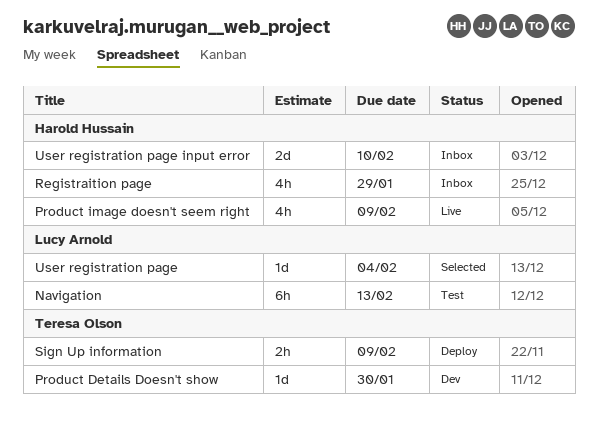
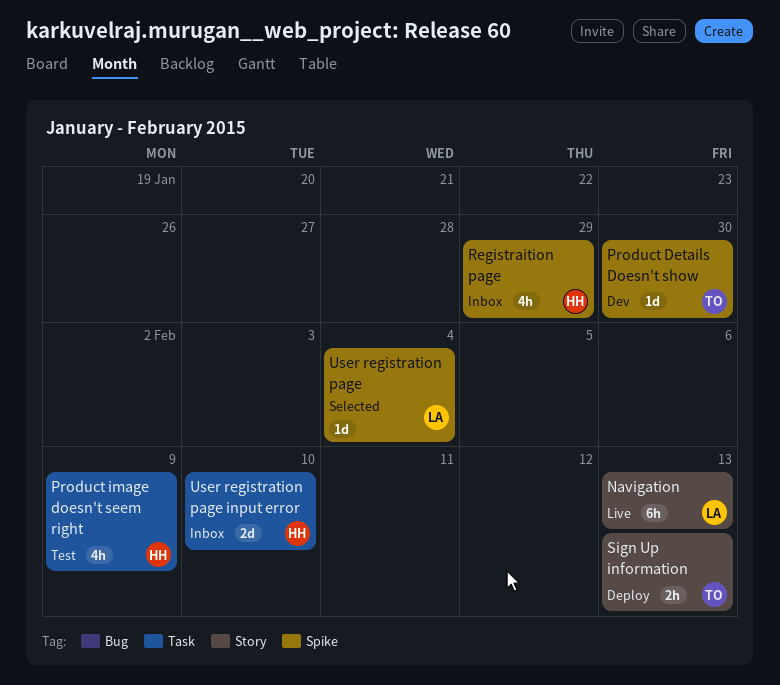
Navigation, status: Test -> Live
Product image doesn't seem right, status: Live -> Test
Sign Up information, due: Feb 9 -> Feb 13

